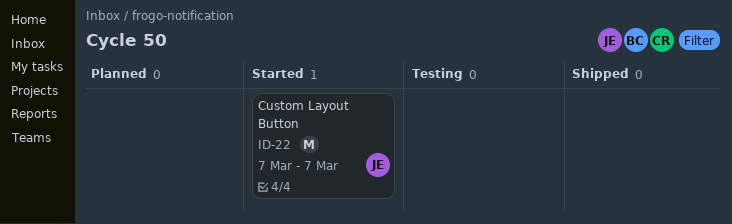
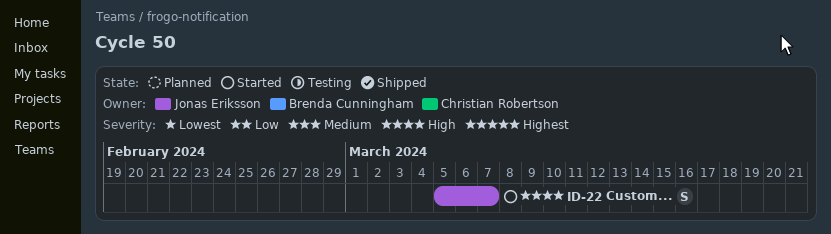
ID-22, estimate: M -> S
ID-22, start: Mar 7 -> Mar 5

